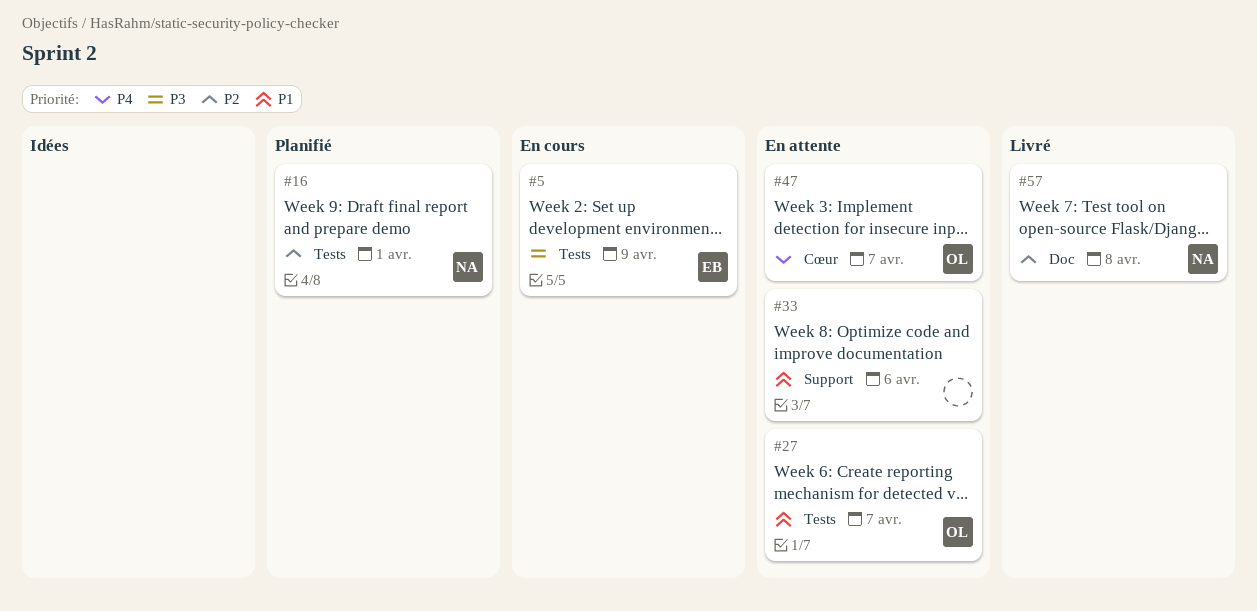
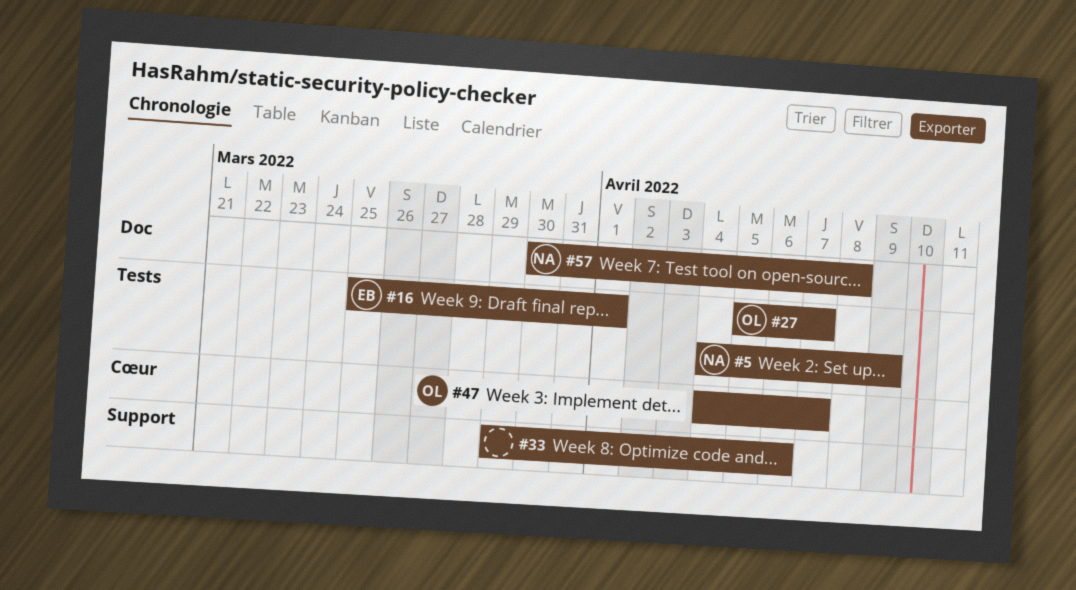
#5, owner: EB -> NA
#16, owner: NA -> EB

